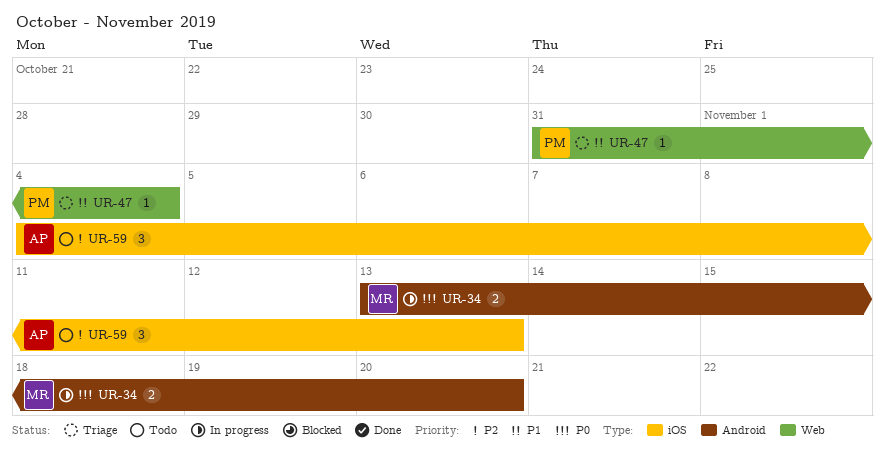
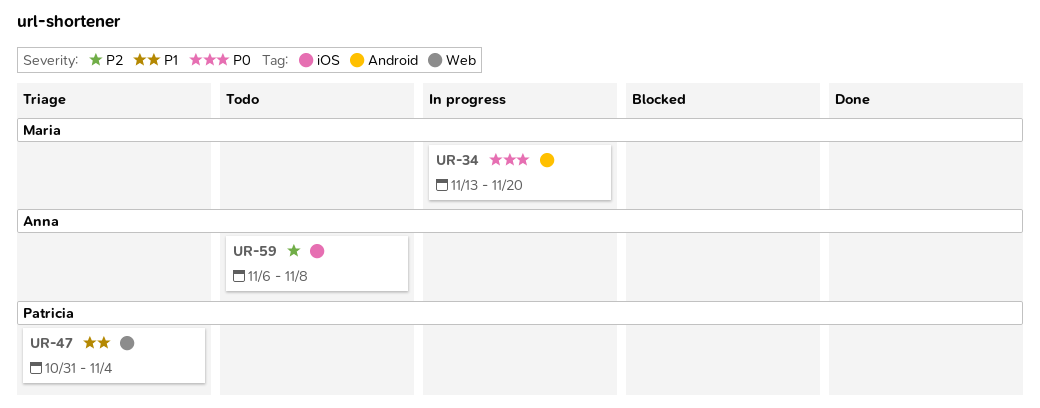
UR-59, start: Nov 4 -> Nov 6
UR-59, due: Nov 13 -> Nov 8

